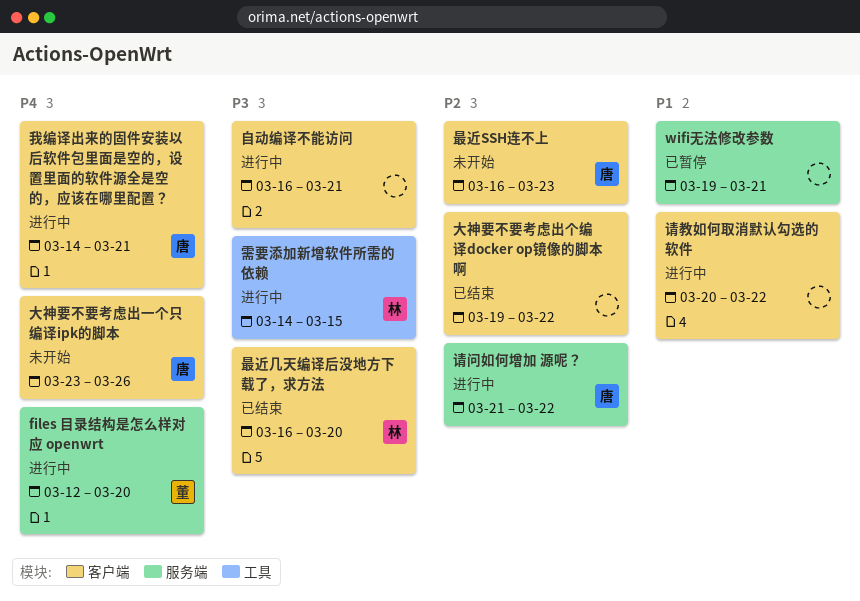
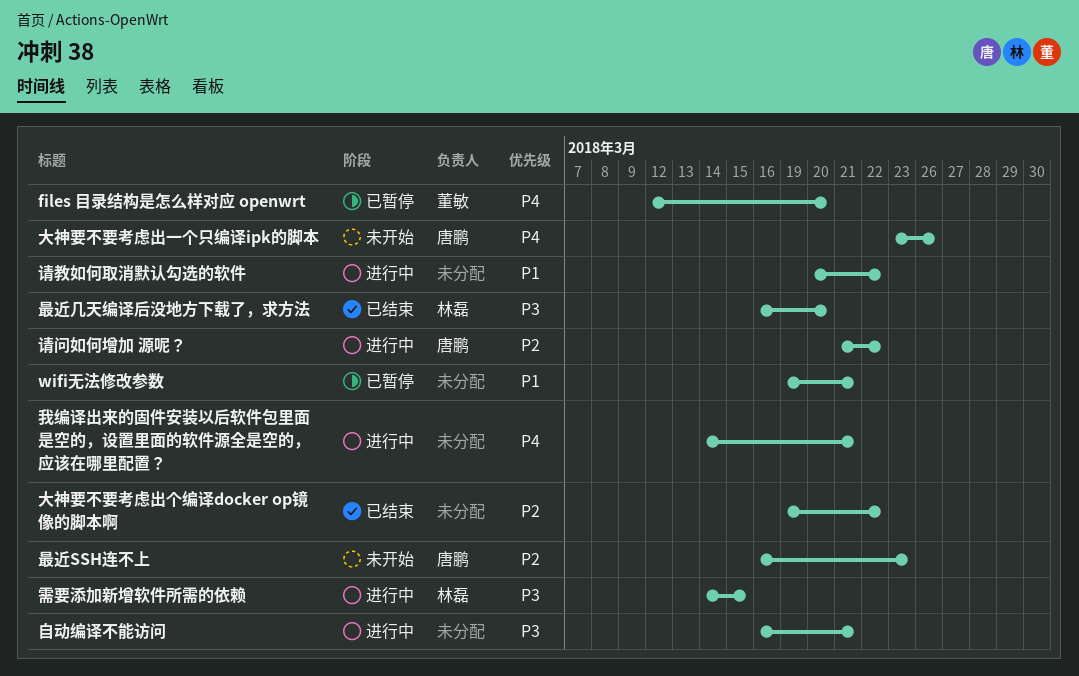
files 目录结构是怎么样对应 openwrt, status: 进行中 -> 已暂停
我编译出来的固件安装以后软件包里面是空的，设置里面的软件源全是空的，应该在哪里配置？, owner: 唐鹏 -> none

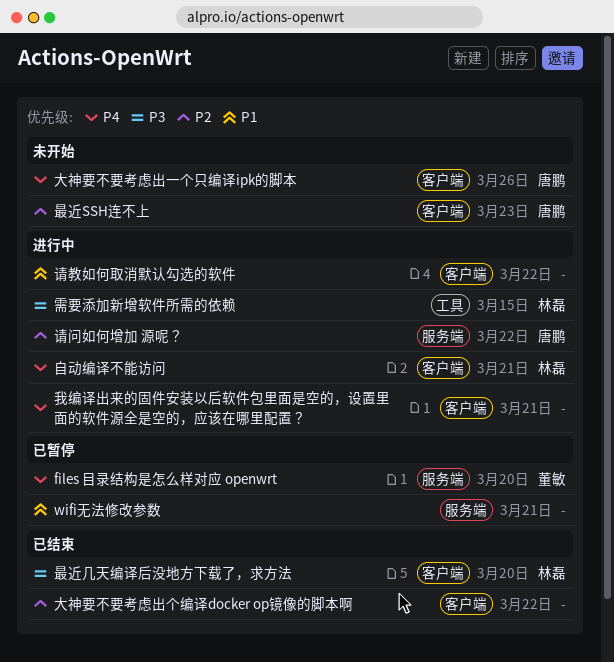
自动编译不能访问, owner: none -> 林磊
自动编译不能访问, priority: P3 -> P4

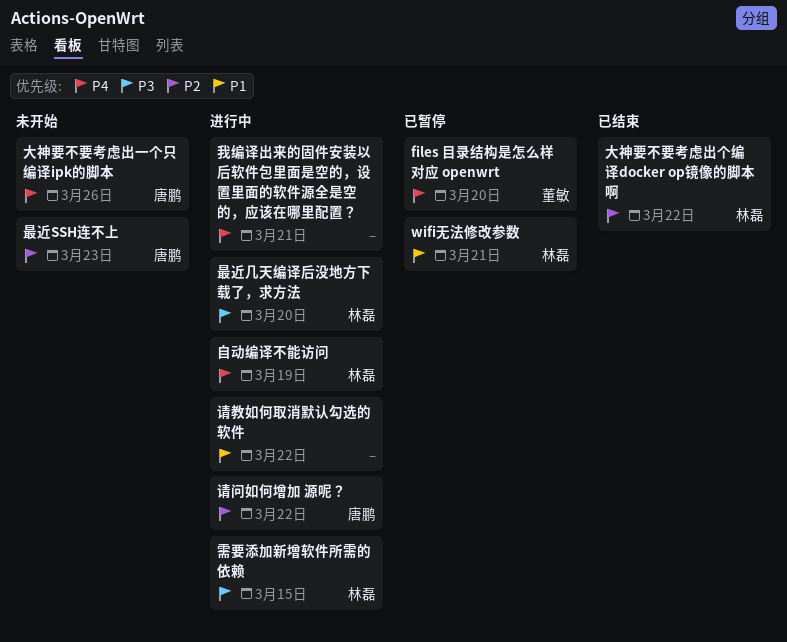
wifi无法修改参数, owner: none -> 林磊
大神要不要考虑出个编译docker op镜像的脚本啊, owner: none -> 林磊
最近几天编译后没地方下载了，求方法, status: 已结束 -> 进行中
自动编译不能访问, due: Mar 21 -> Mar 19

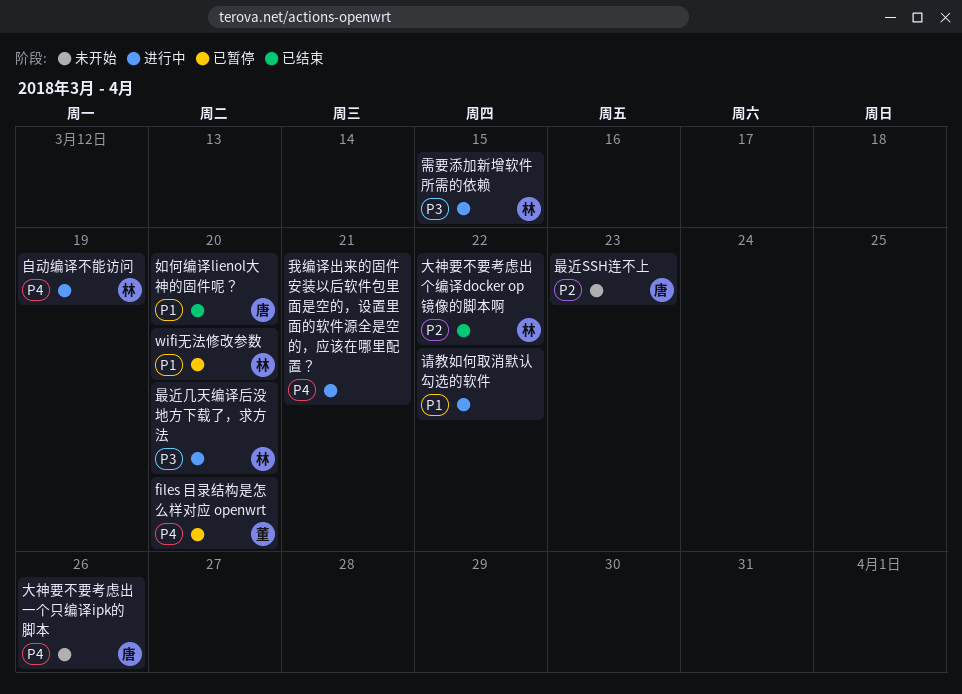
wifi无法修改参数, due: Mar 21 -> Mar 20
如何编译lienol大神的固件呢？: none -> present
请问如何增加 源呢？: present -> none

